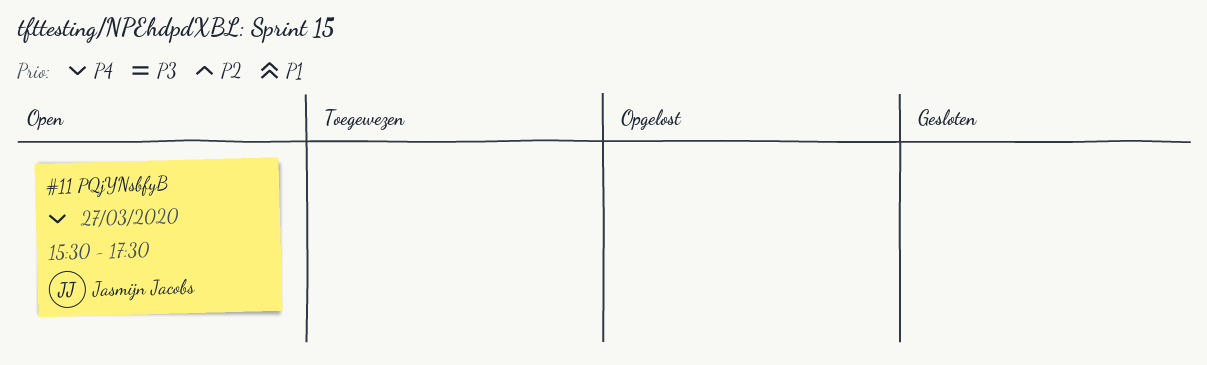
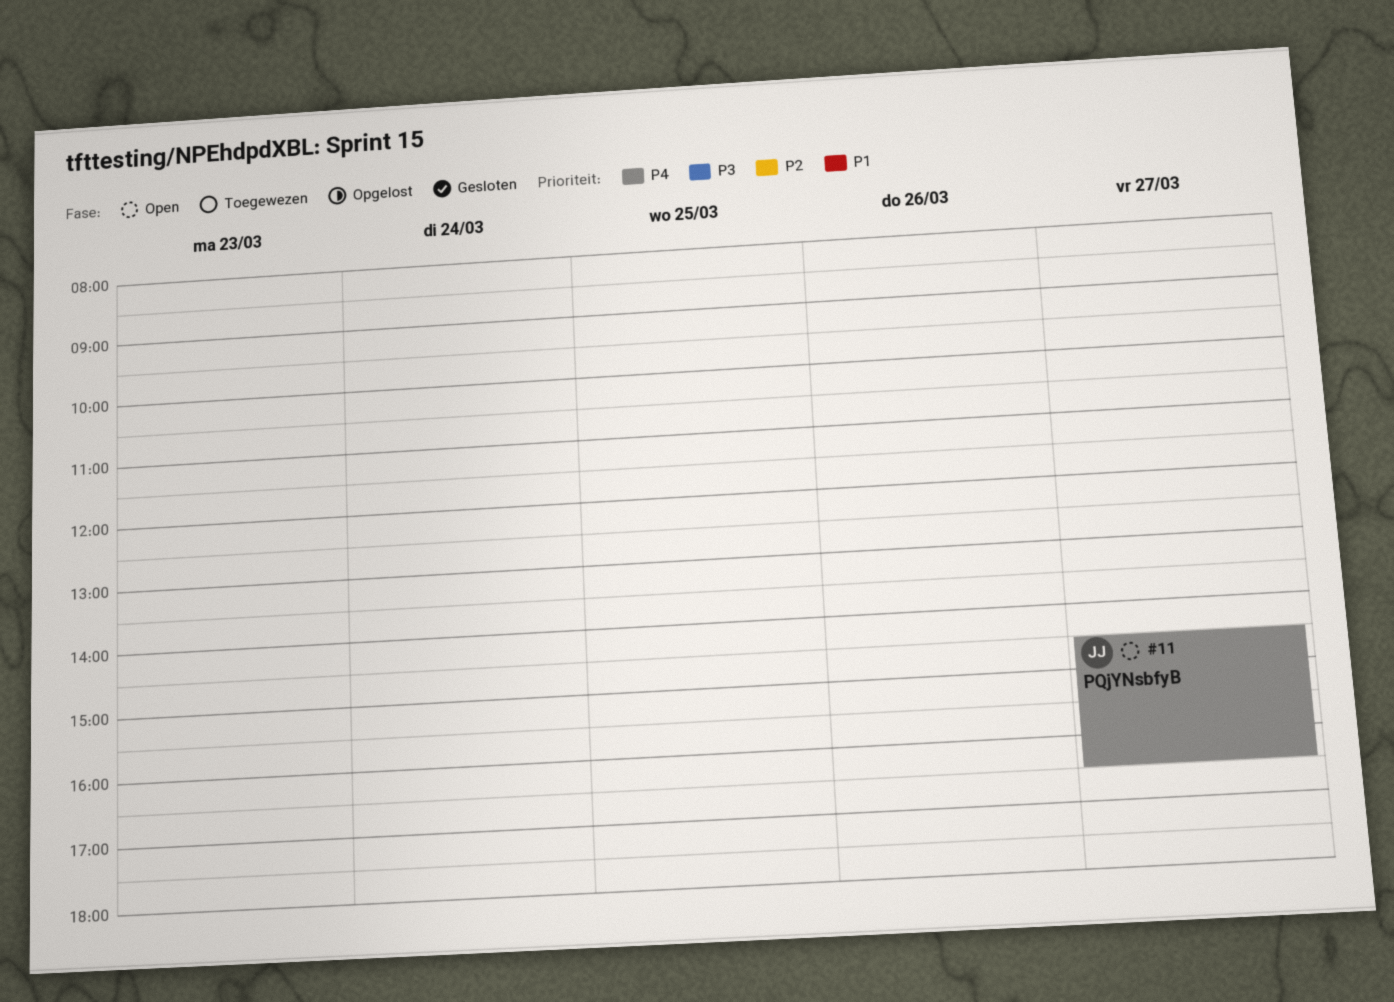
#11, begins: 15:30 -> 14:30
#11, ends: 17:30 -> 16:30

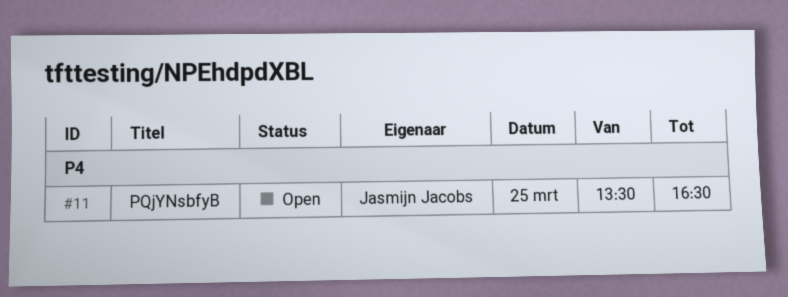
#11, day: Mar 27 -> Mar 25
#11, begins: 14:30 -> 13:30

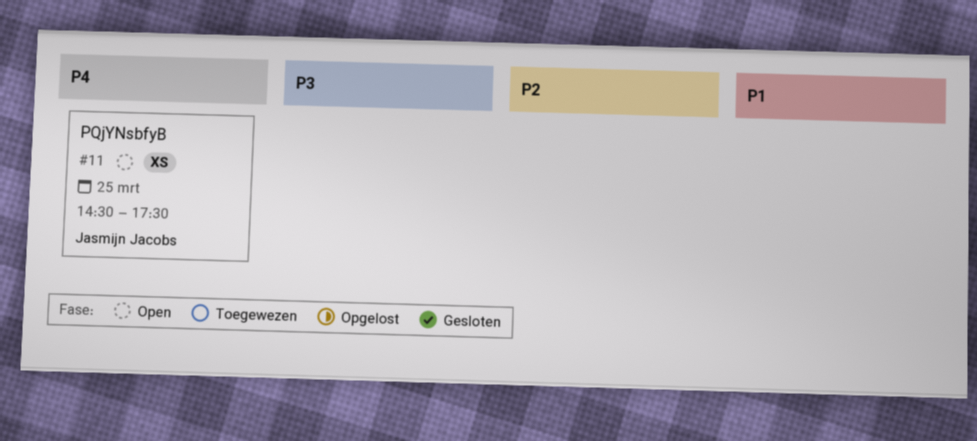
#11, begins: 13:30 -> 14:30
#11, ends: 16:30 -> 17:30

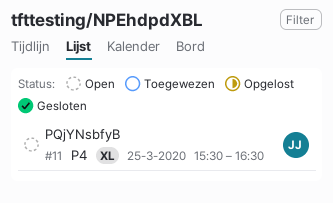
#11, estimate: XS -> XL
#11, begins: 14:30 -> 15:30
#11, ends: 17:30 -> 16:30

